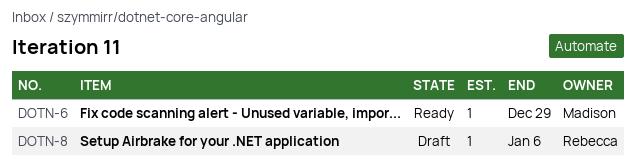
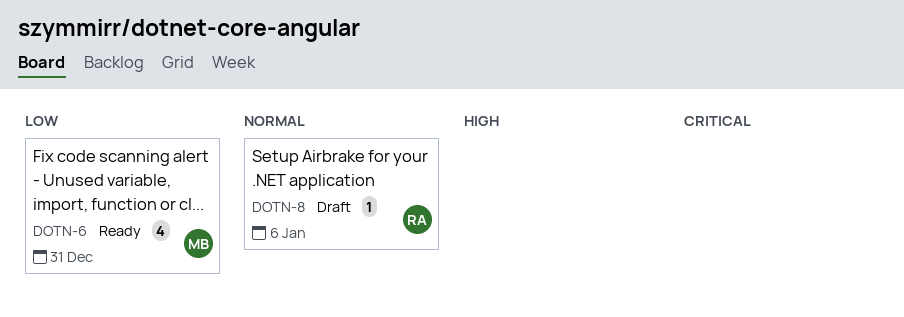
DOTN-6, estimate: 1 -> 4
DOTN-6, due: Dec 29 -> Dec 31

